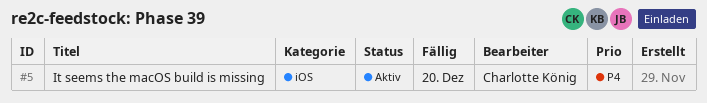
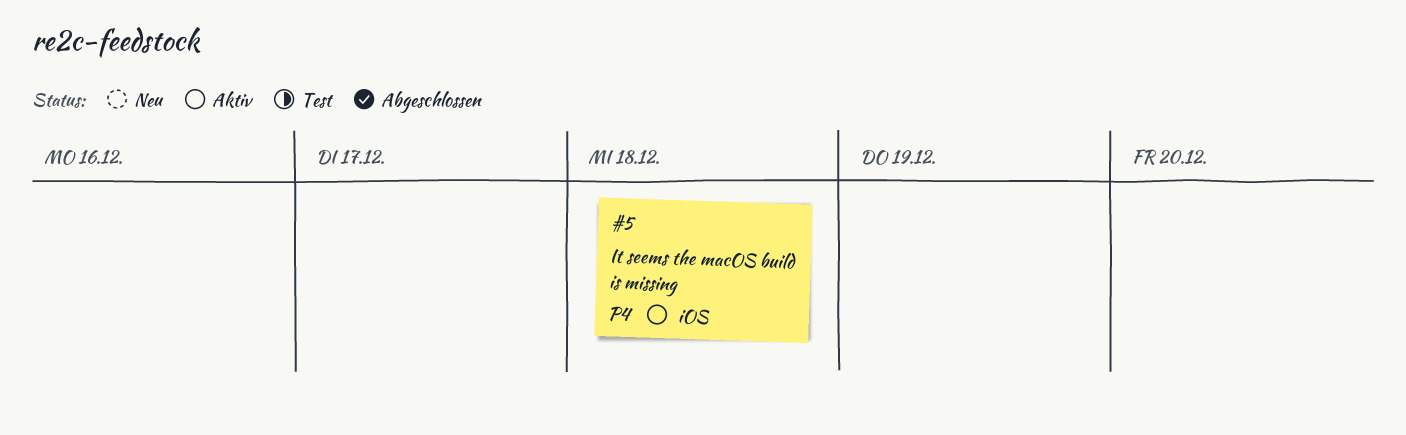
#5, due: Dec 20 -> Dec 18

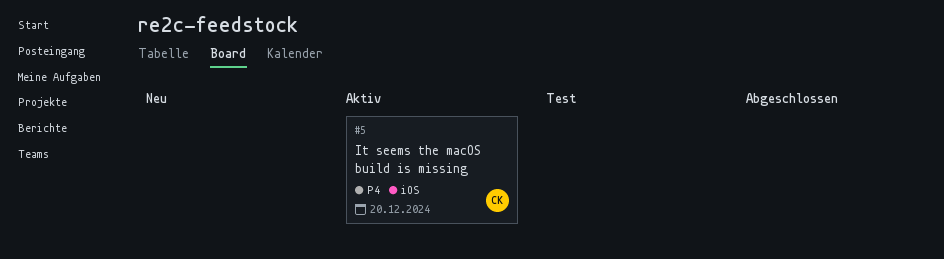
#5, due: Dec 18 -> Dec 20

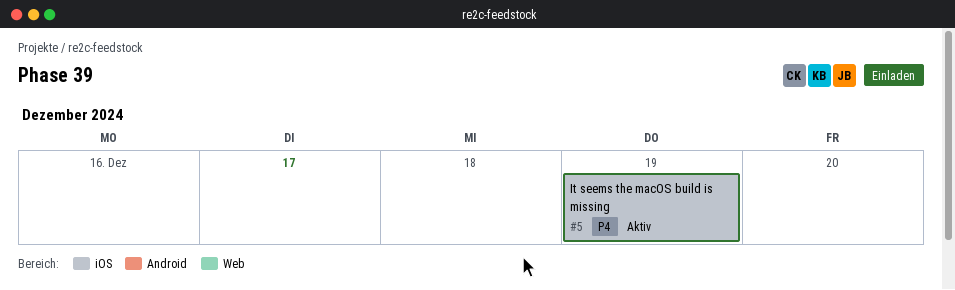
#5, due: Dec 20 -> Dec 19

